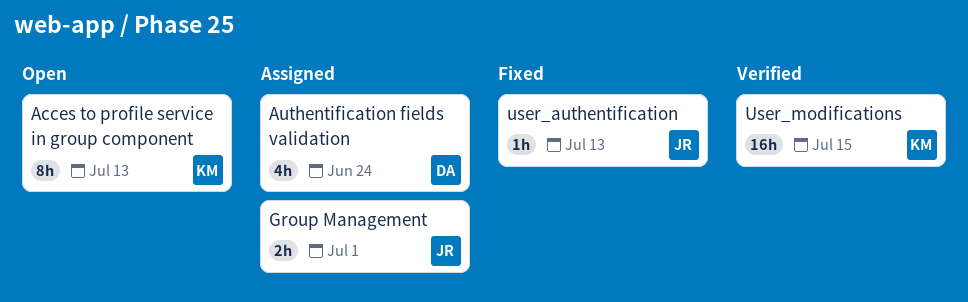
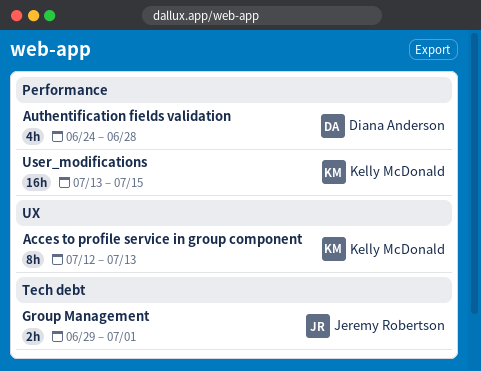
Authentification fields validation, due: Jun 24 -> Jun 28
user_authentification: present -> none

